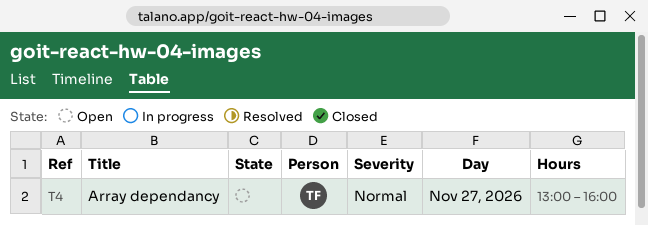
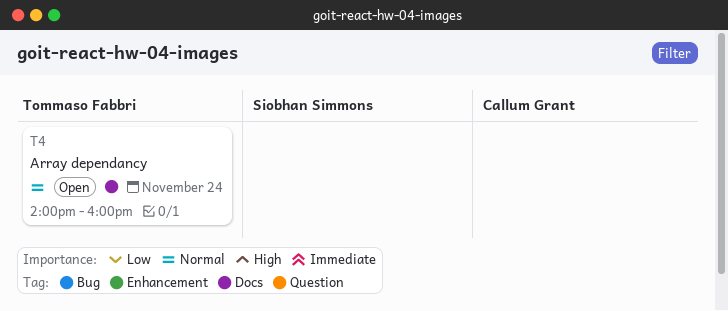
T4, day: Nov 27 -> Nov 24
T4, begins: 13:00 -> 14:00

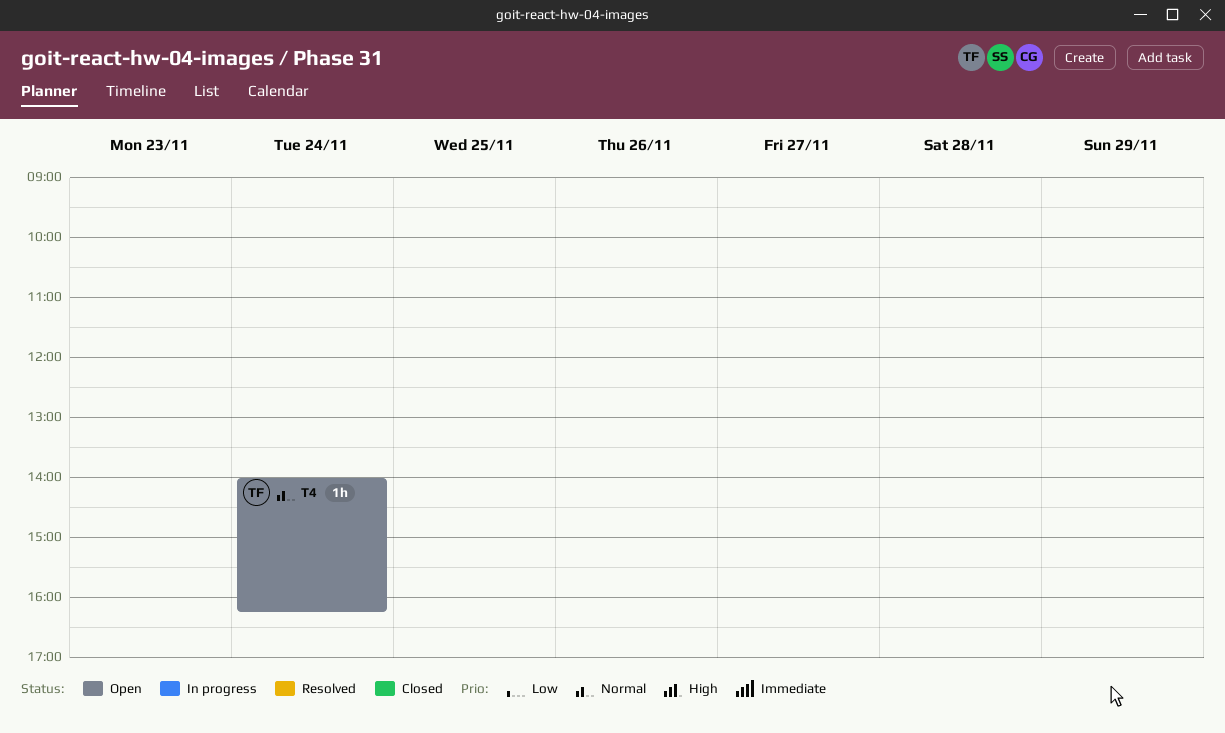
T4, ends: 16:00 -> 16:15

